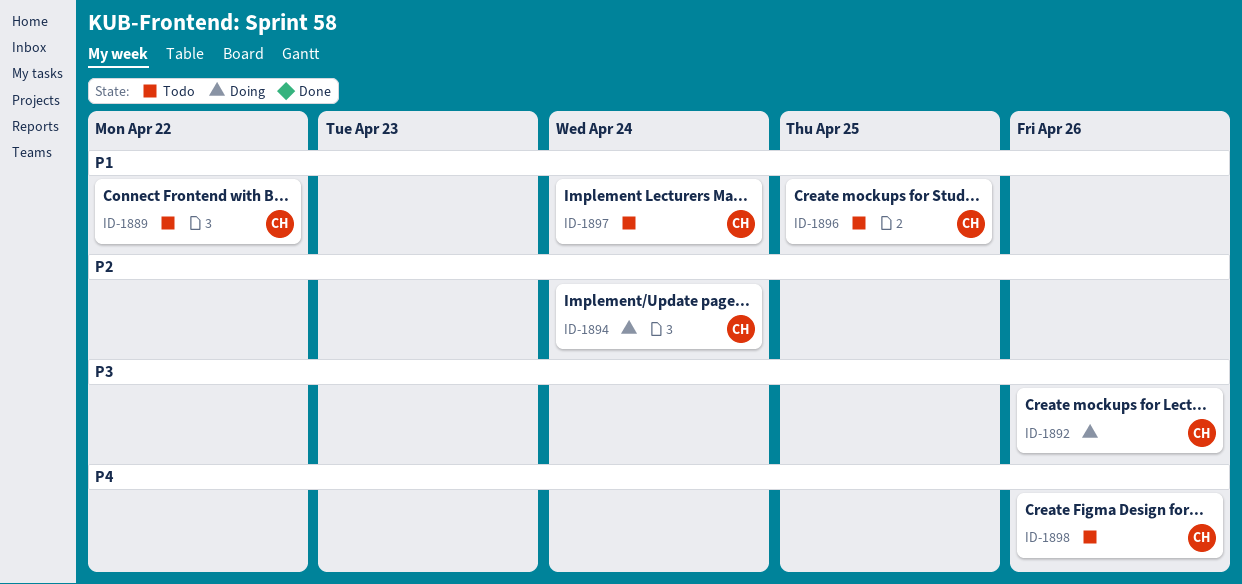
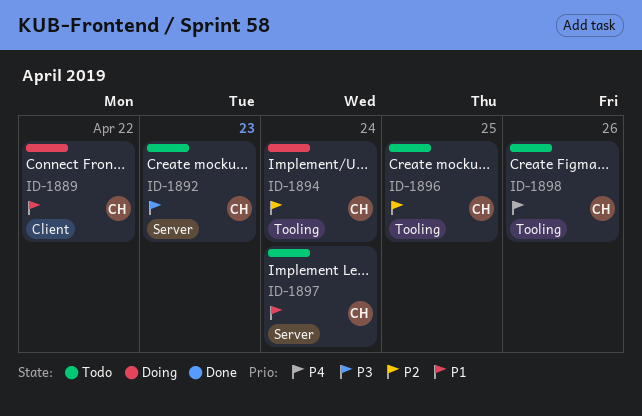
ID-1889, status: Todo -> Doing
ID-1892, status: Doing -> Todo
ID-1892, due: Apr 26 -> Apr 23
ID-1896, priority: P1 -> P2

